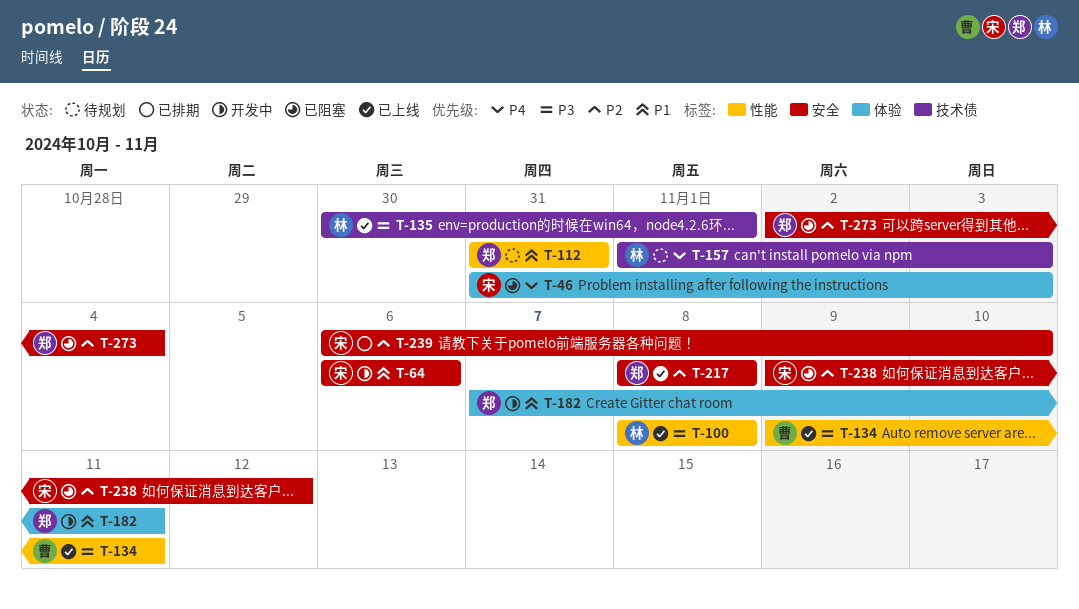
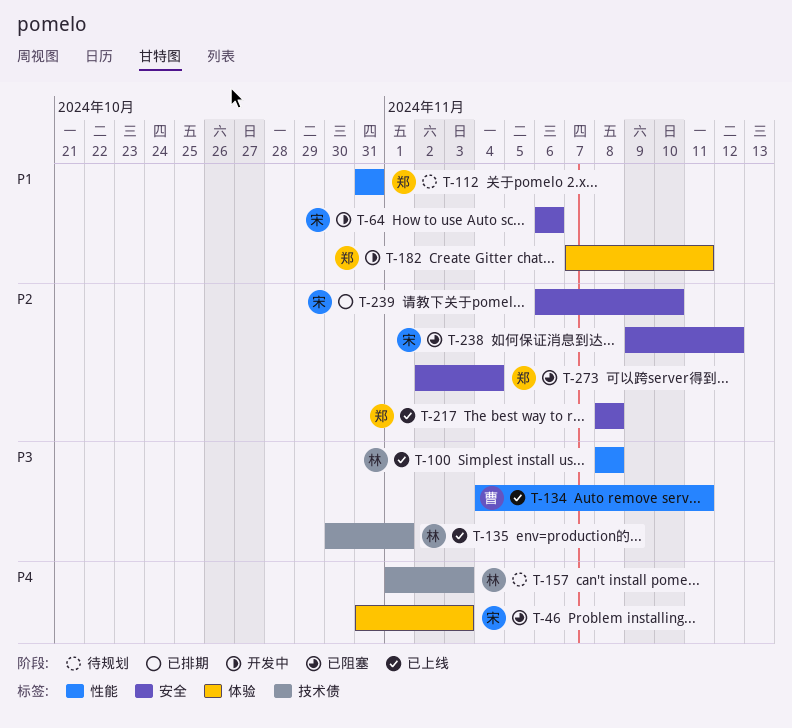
T-134, start: Nov 9 -> Nov 4

